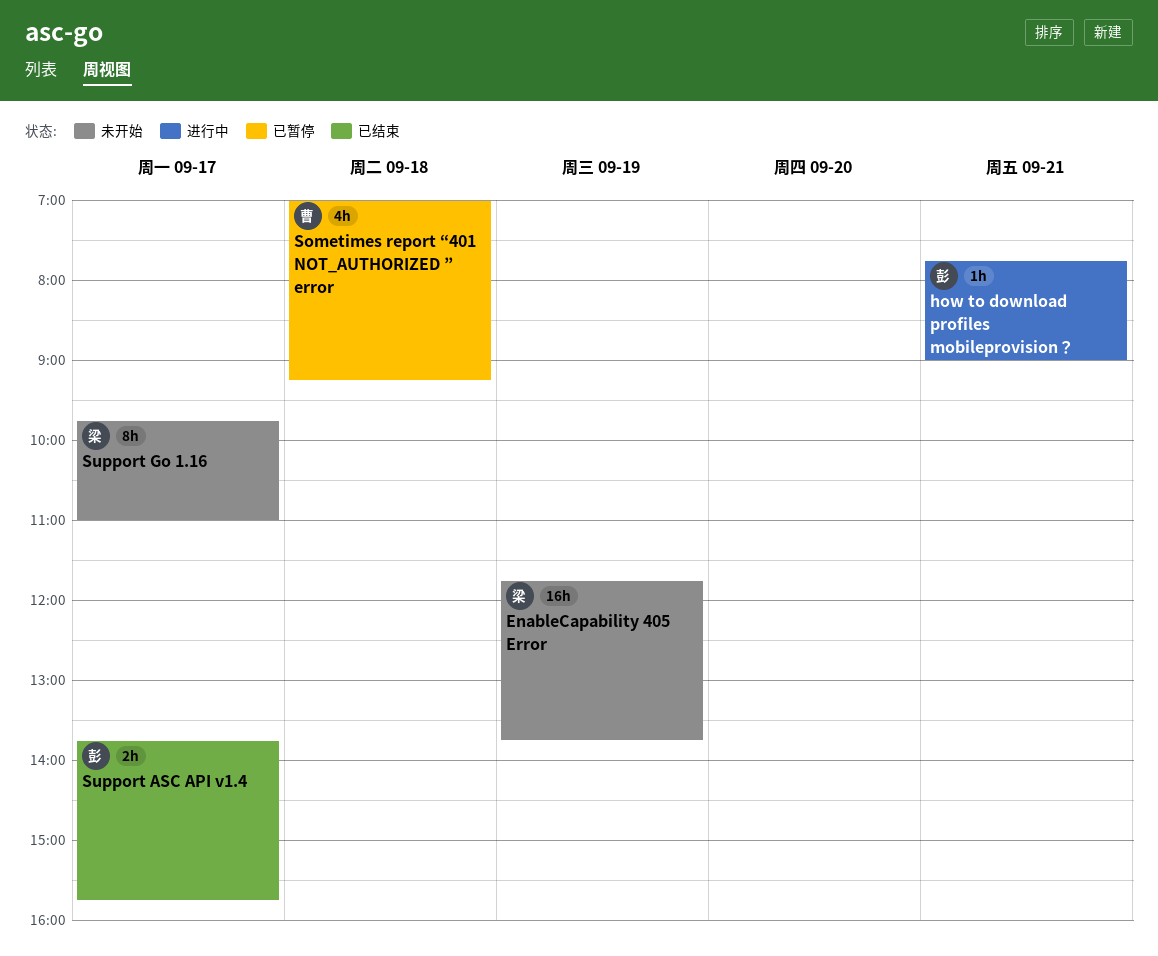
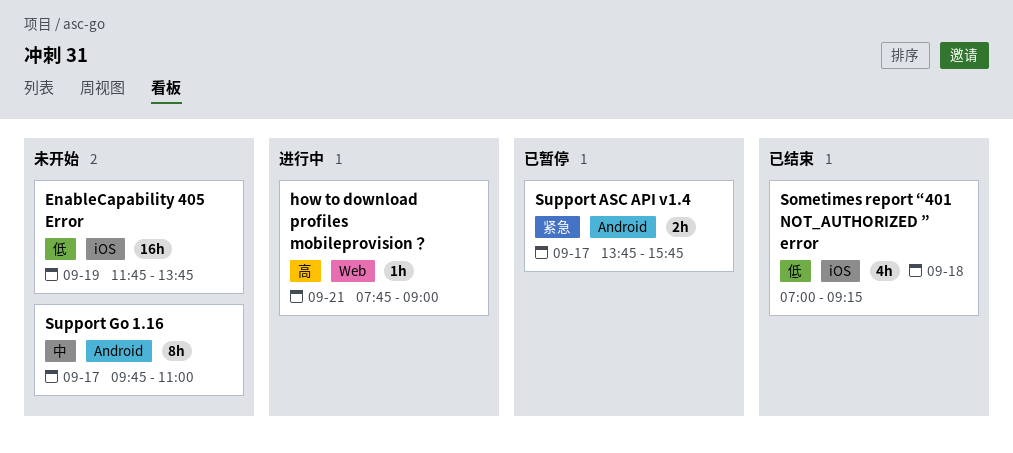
Sometimes report “401 NOT_AUTHORIZED ” error, status: 已暂停 -> 已结束
Support ASC API v1.4, status: 已结束 -> 已暂停

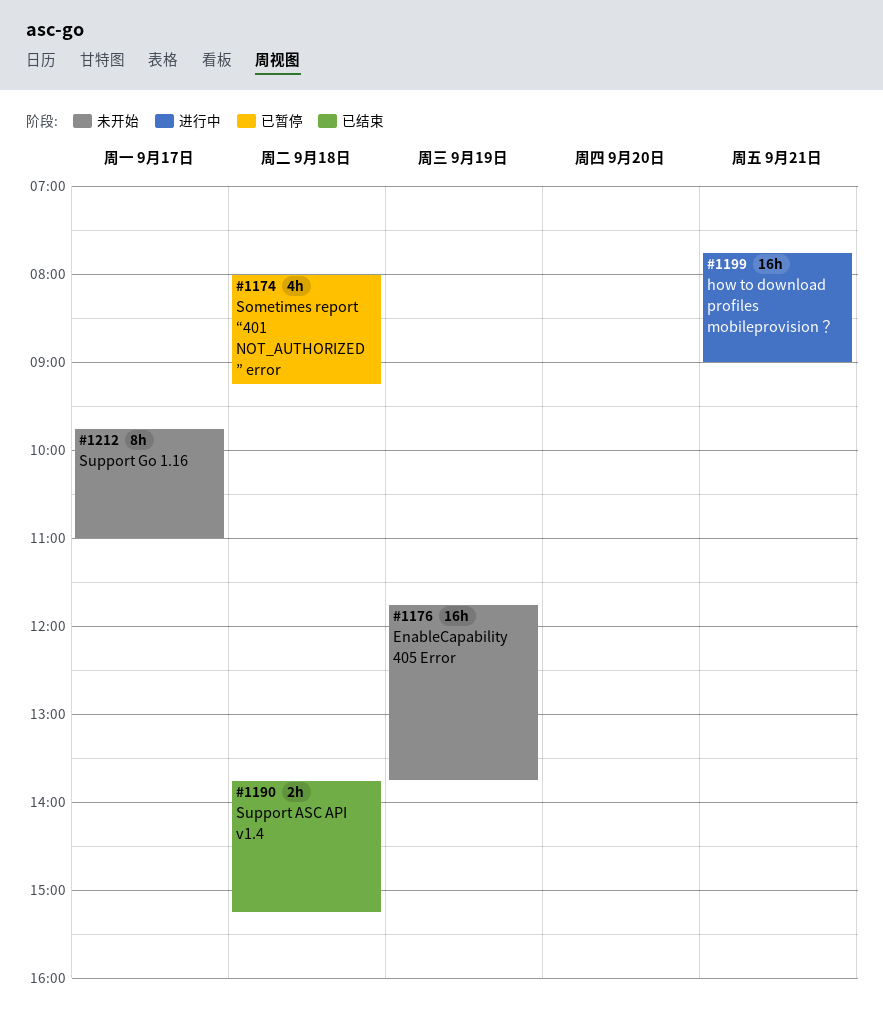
how to download profiles mobileprovision？, estimate: 1h -> 16h
Sometimes report “401 NOT_AUTHORIZED ” error, status: 已结束 -> 已暂停
Sometimes report “401 NOT_AUTHORIZED ” error, begins: 07:00 -> 08:00
Support ASC API v1.4, status: 已暂停 -> 已结束
Support ASC API v1.4, day: Sep 17 -> Sep 18
Support ASC API v1.4, ends: 15:45 -> 15:15

